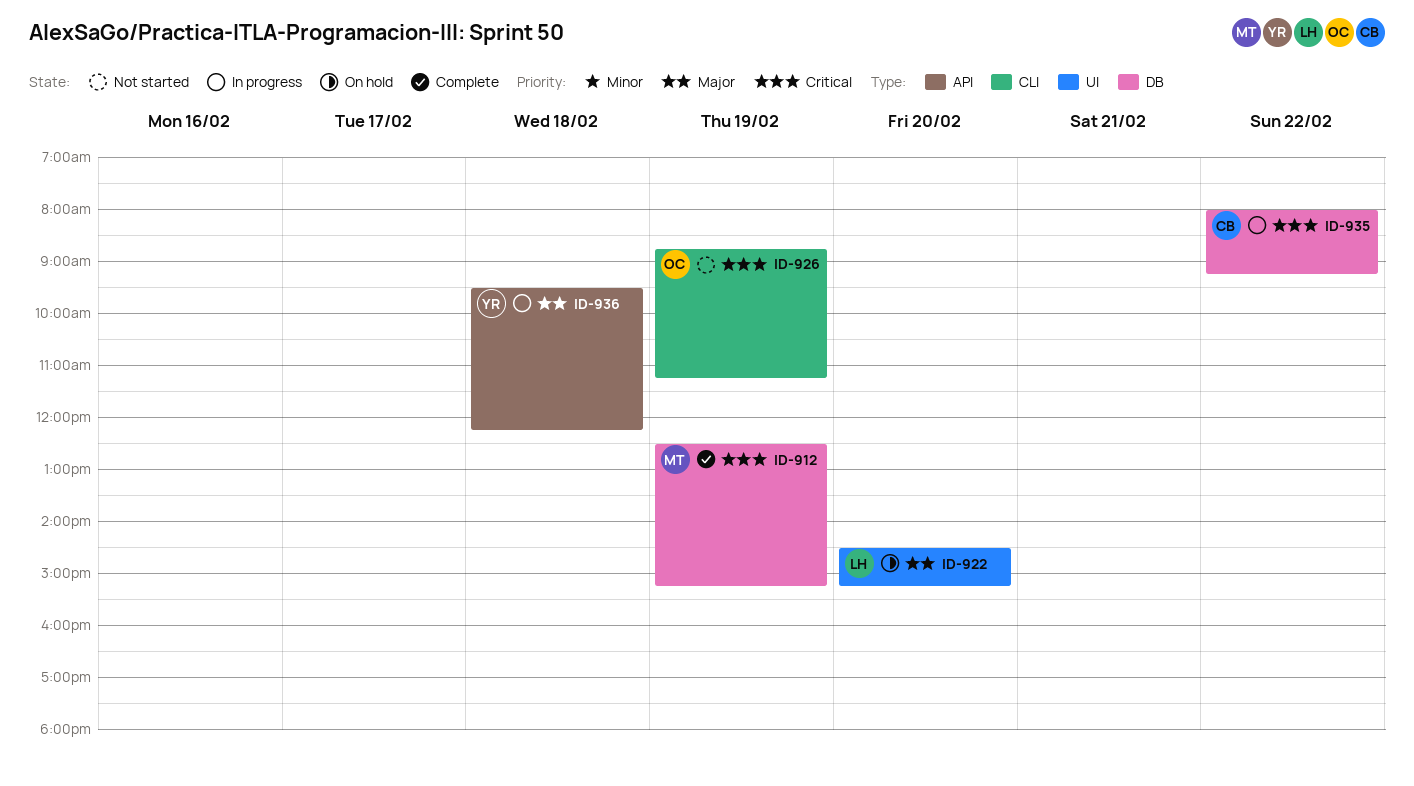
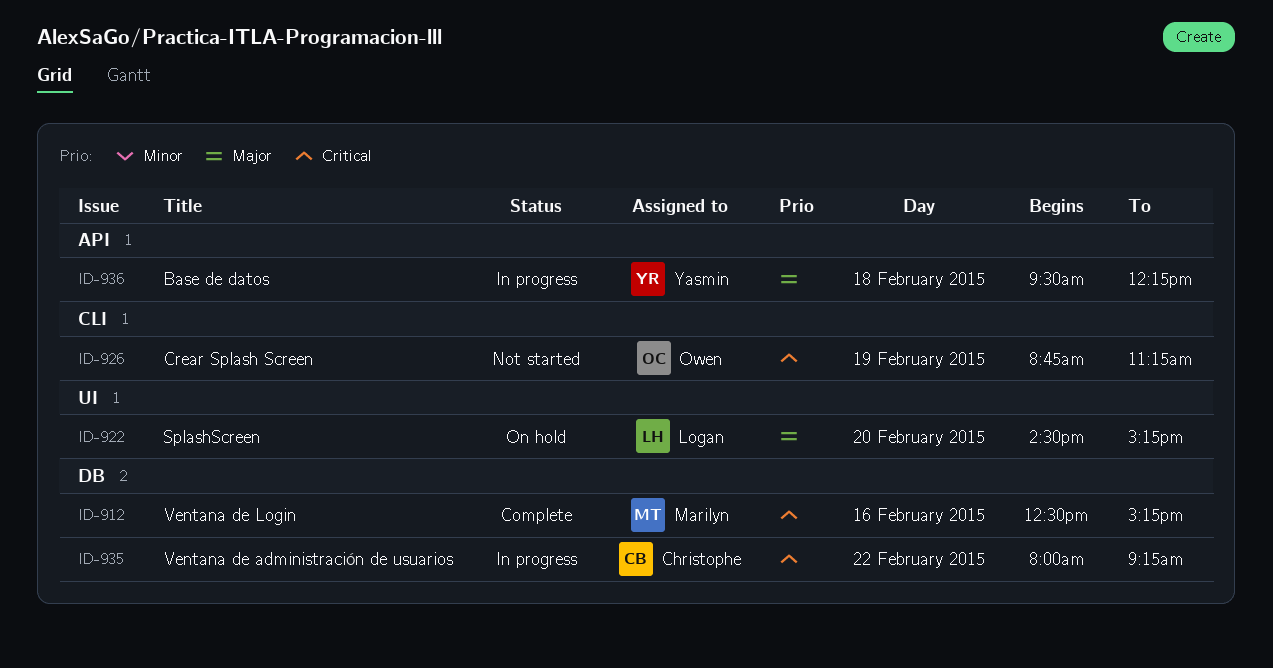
ID-912, day: Feb 19 -> Feb 16

